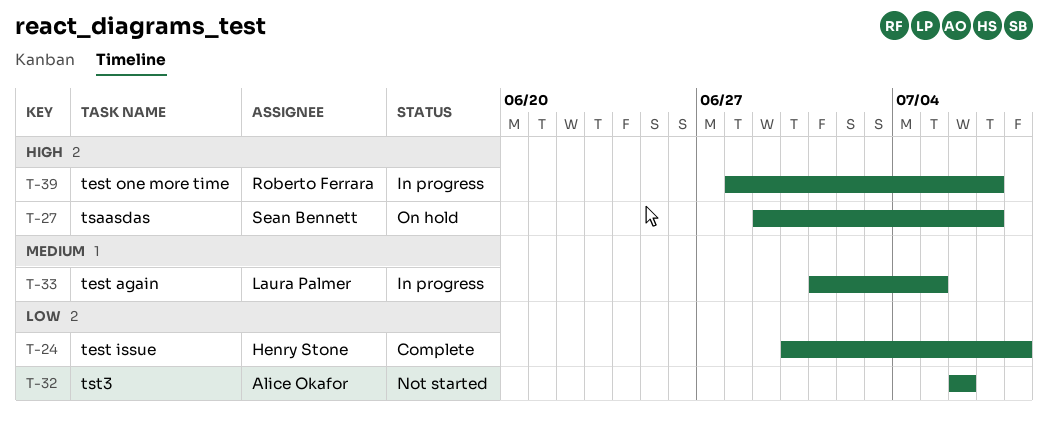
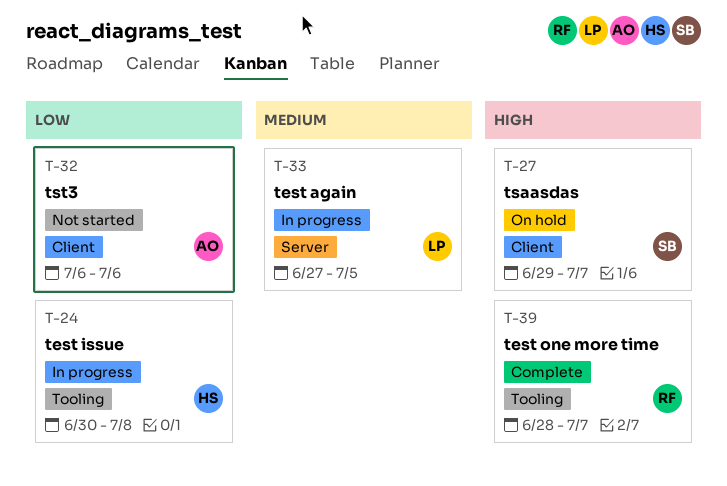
T-24, status: Complete -> In progress
T-33, start: Jul 1 -> Jun 27
T-39, status: In progress -> Complete

